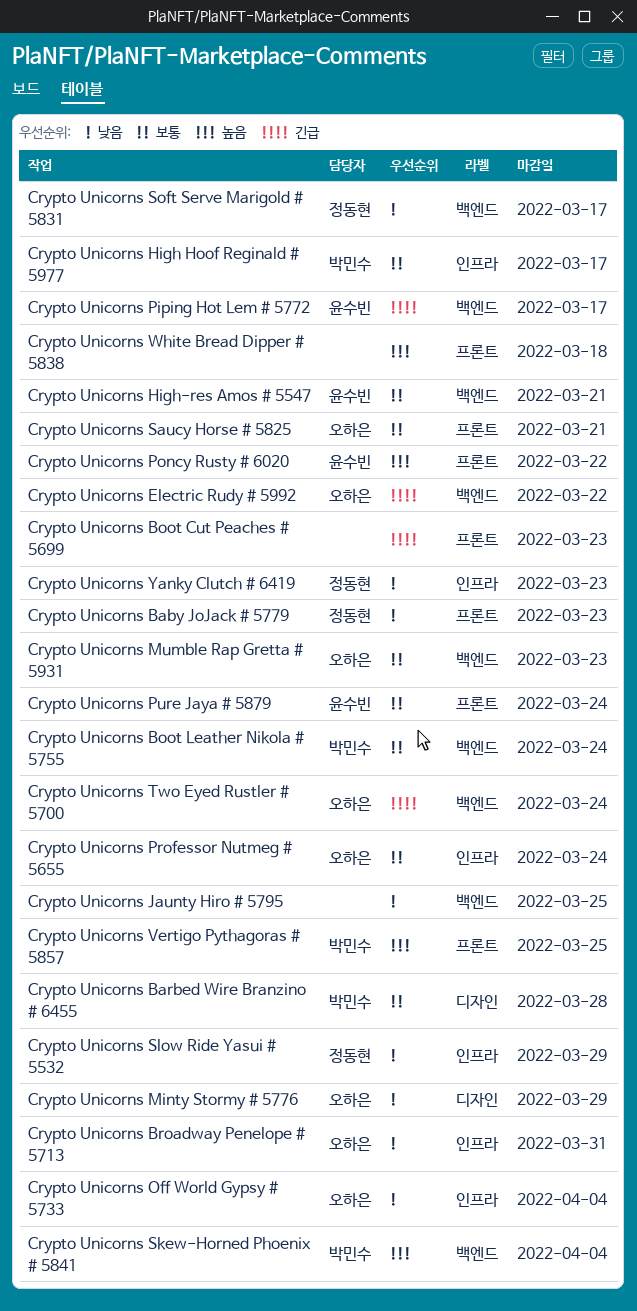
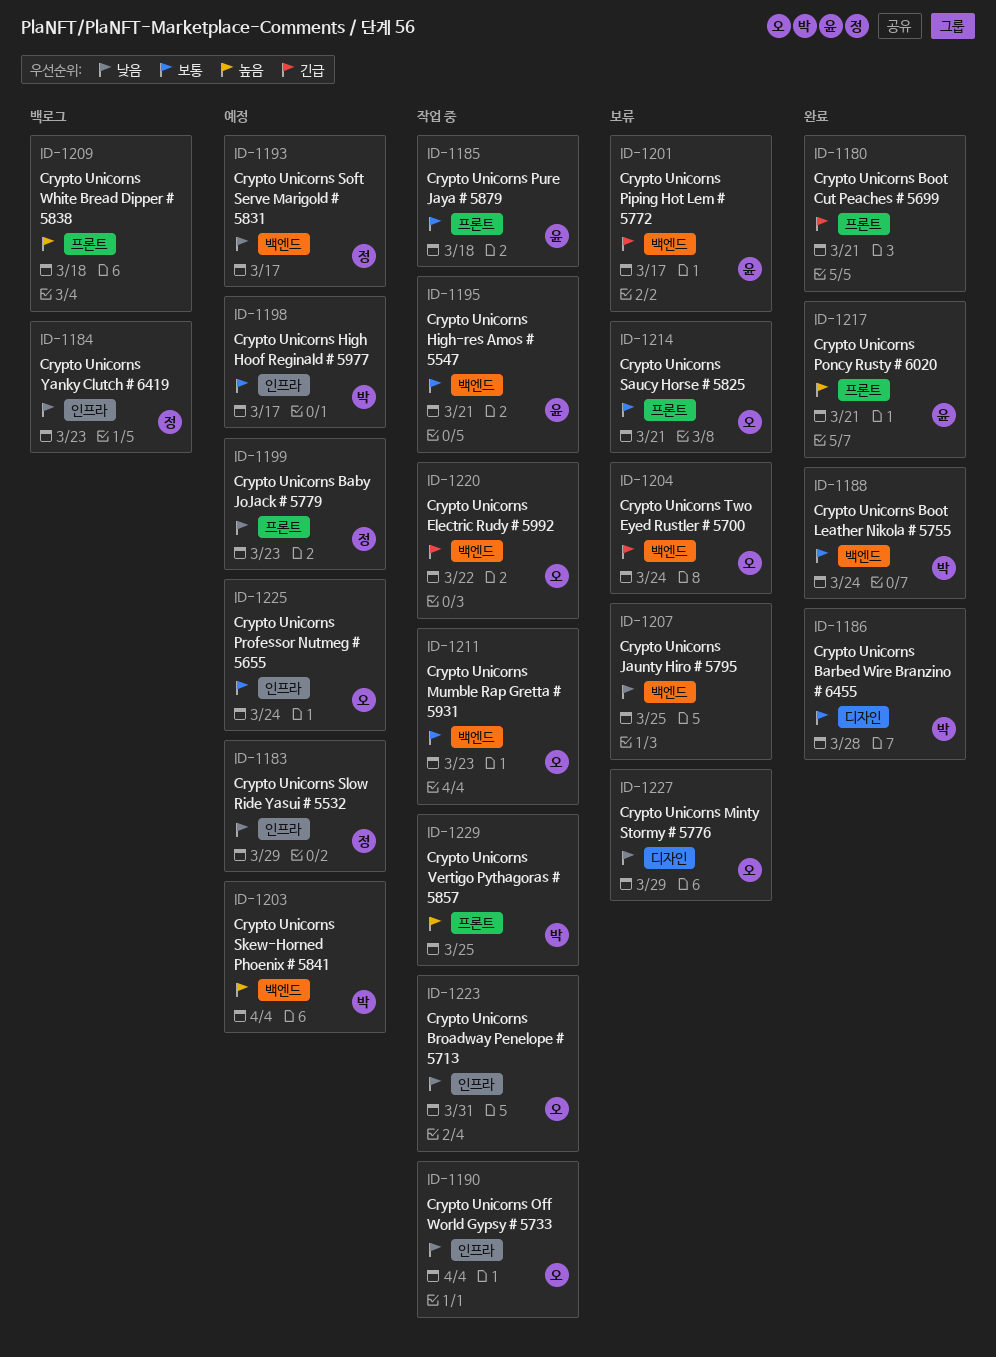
Crypto Unicorns Boot Cut Peaches # 5699, due: Mar 23 -> Mar 21
Crypto Unicorns Poncy Rusty # 6020, due: Mar 22 -> Mar 21
Crypto Unicorns Pure Jaya # 5879, due: Mar 24 -> Mar 18

